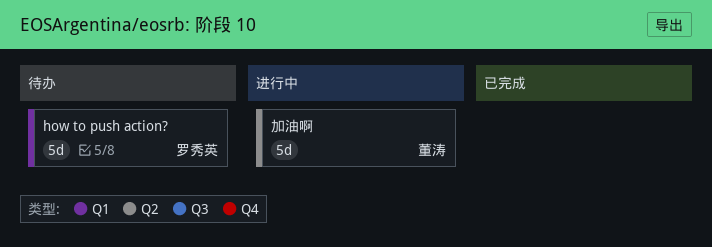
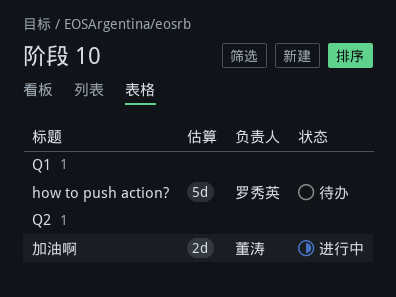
加油啊, estimate: 5d -> 2d

